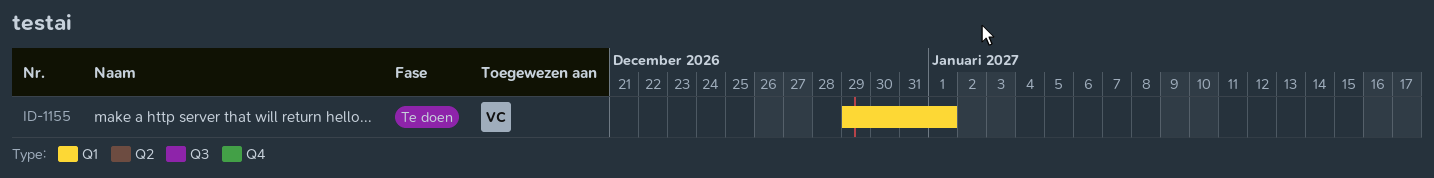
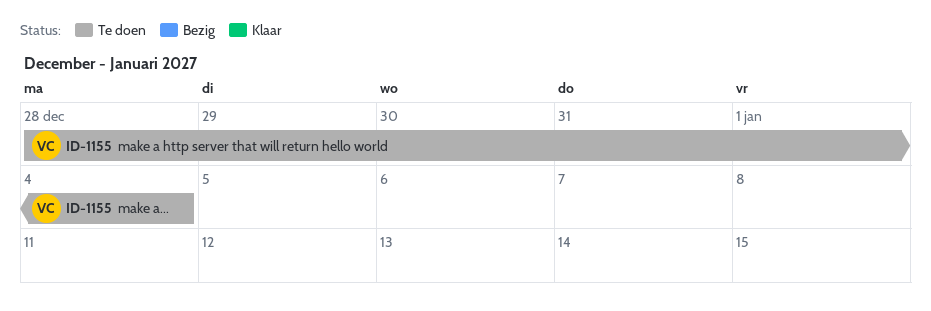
ID-1155, start: Dec 29 -> Dec 28
ID-1155, due: Jan 1 -> Jan 4

